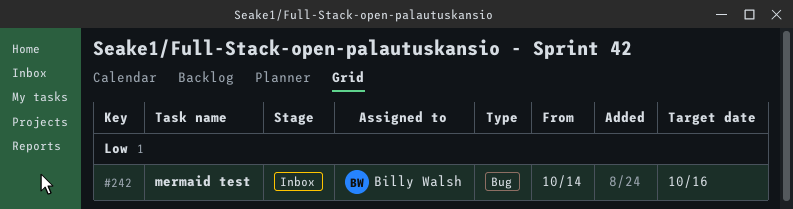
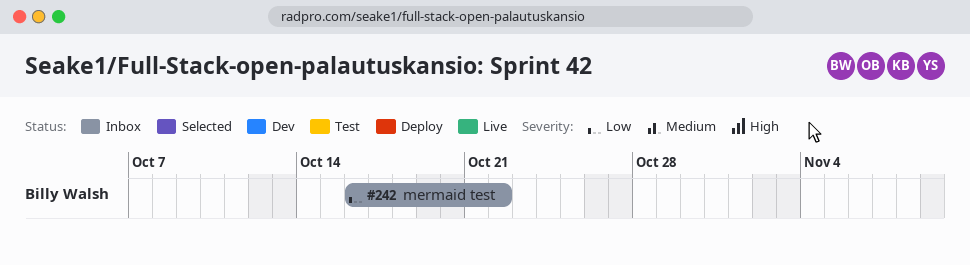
#242, start: Oct 14 -> Oct 16
#242, due: Oct 16 -> Oct 22

